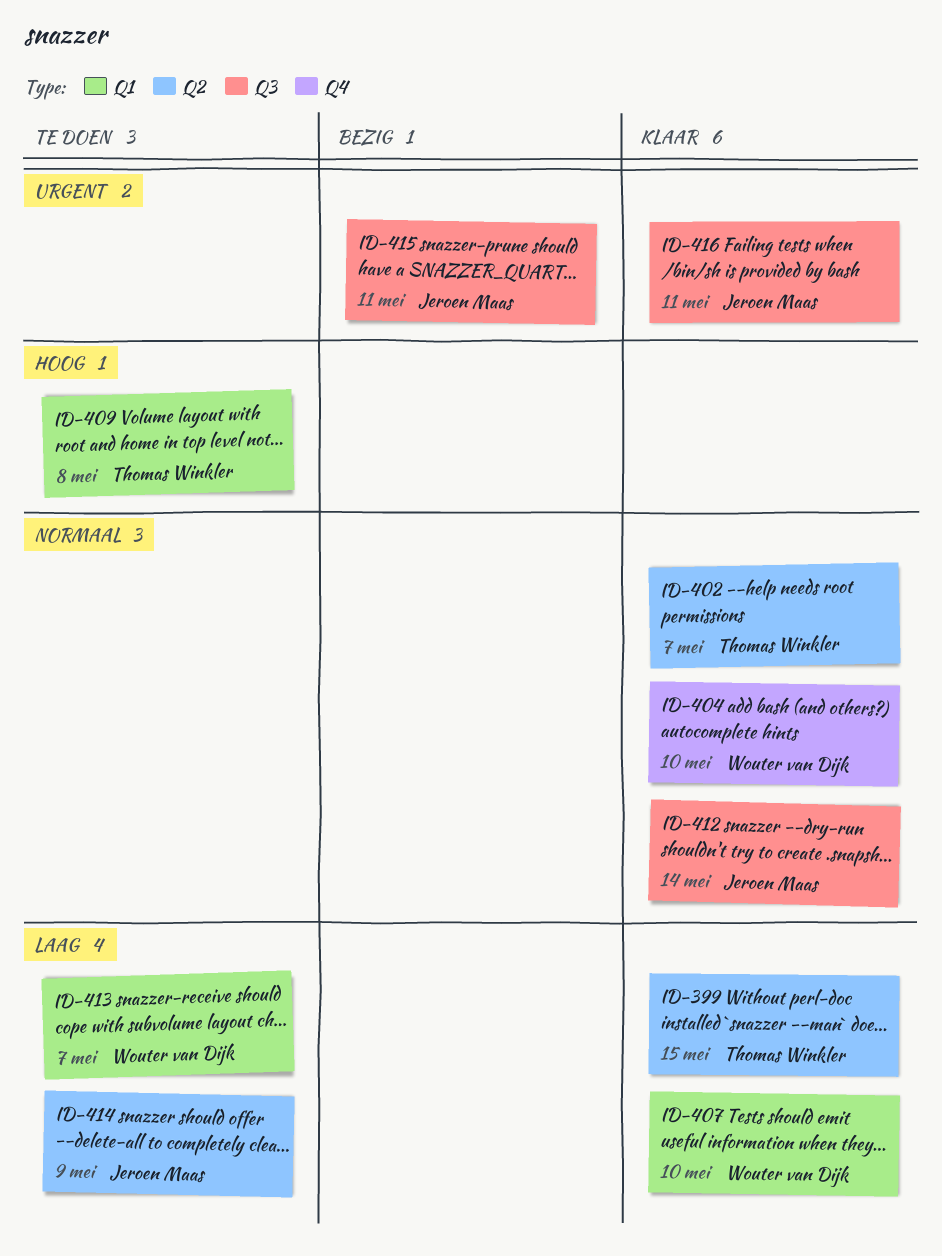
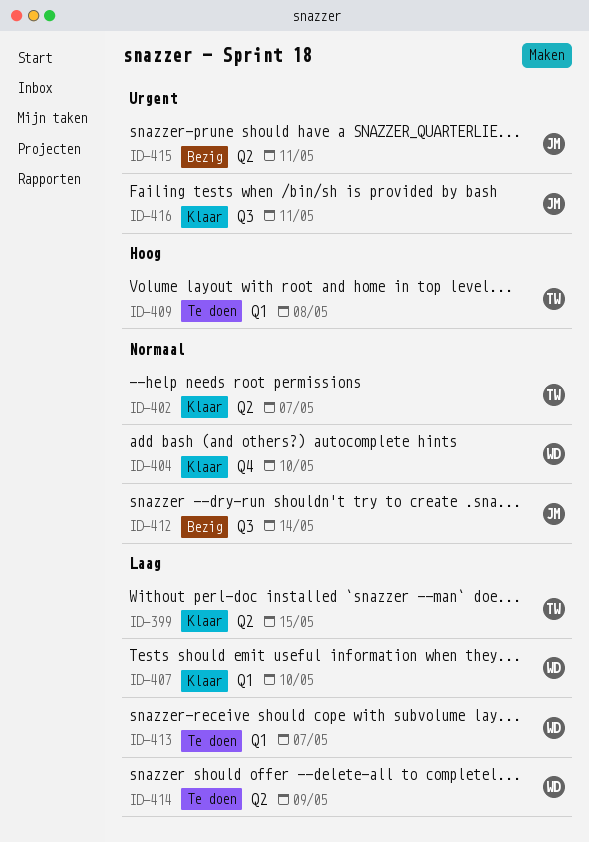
ID-412, status: Klaar -> Bezig
ID-414, owner: Jeroen Maas -> Wouter van Dijk
ID-415, label: Q3 -> Q2

